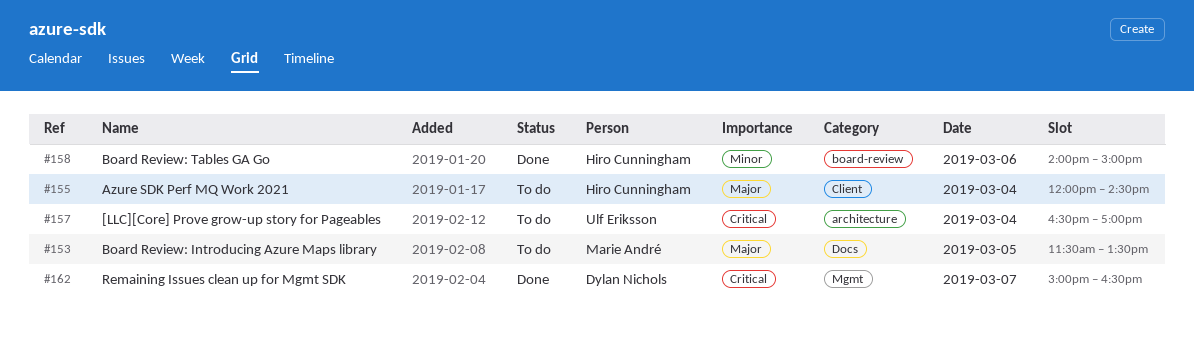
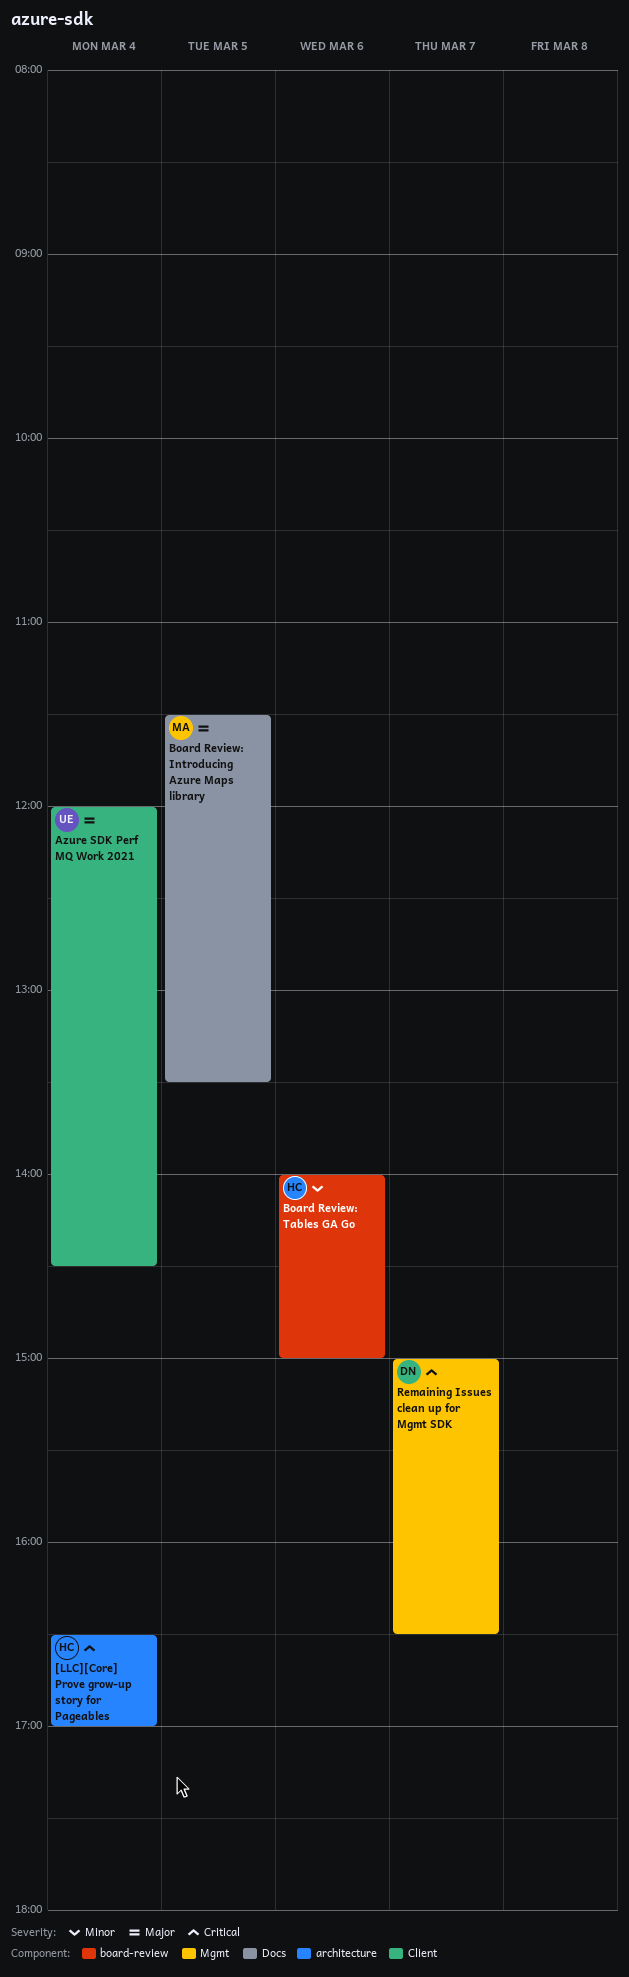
[LLC][Core] Prove grow-up story for Pageables, owner: Ulf Eriksson -> Hiro Cunningham
Azure SDK Perf MQ Work 2021, owner: Hiro Cunningham -> Ulf Eriksson

